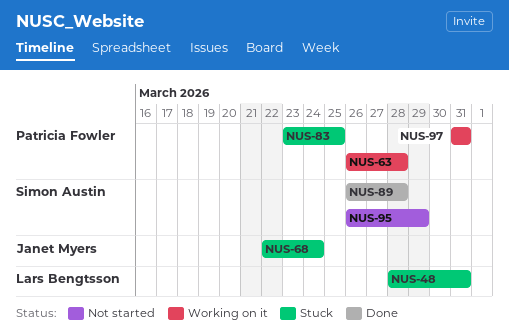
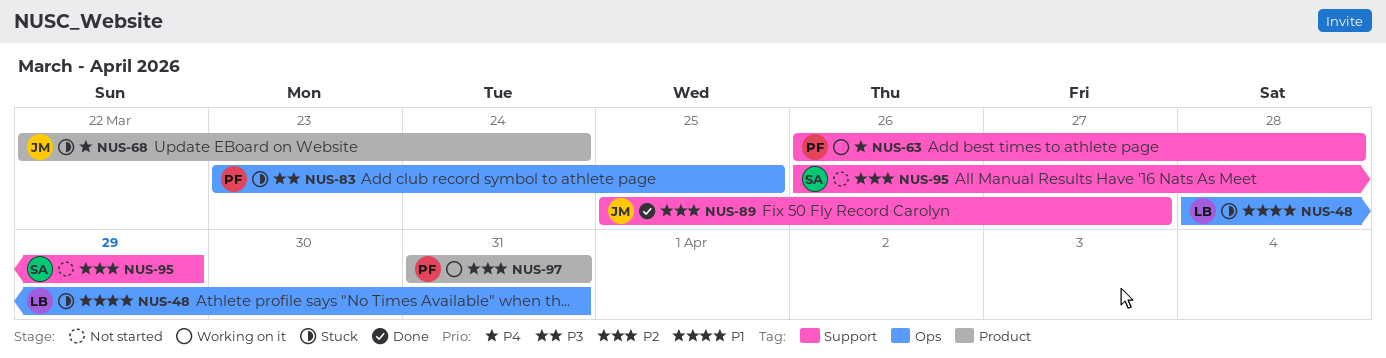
NUS-89, owner: Simon Austin -> Janet Myers
NUS-89, start: Mar 26 -> Mar 25
NUS-89, due: Mar 28 -> Mar 27

